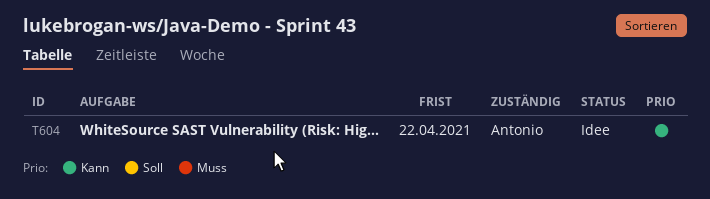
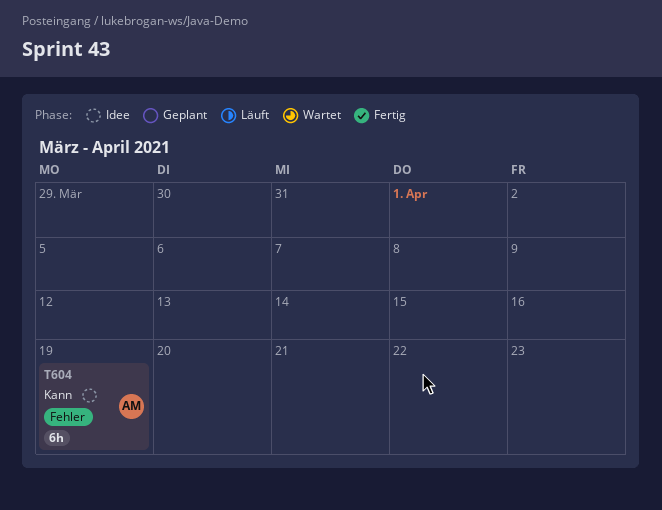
T604, due: Apr 22 -> Apr 19

